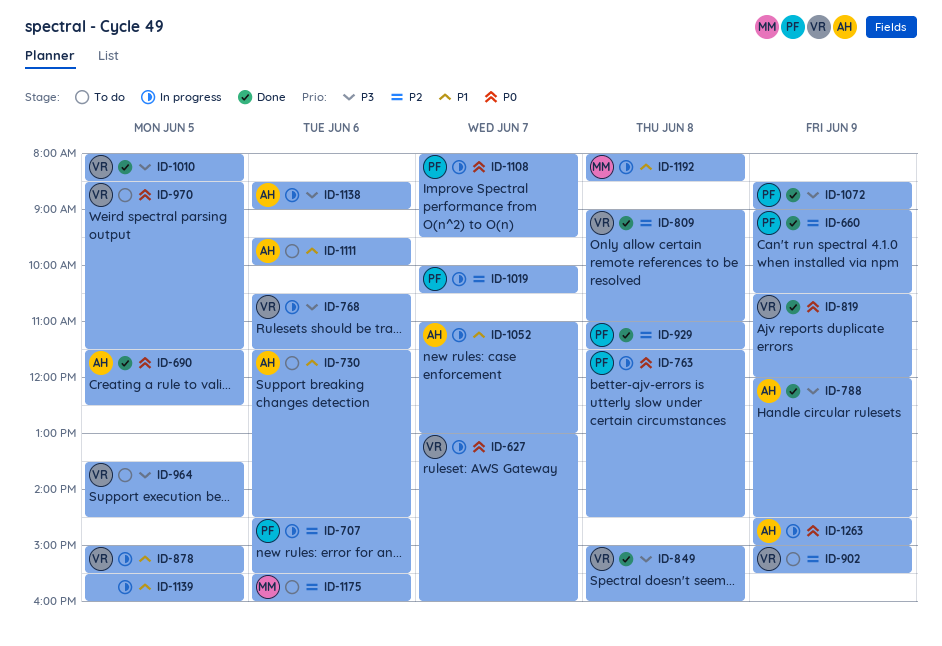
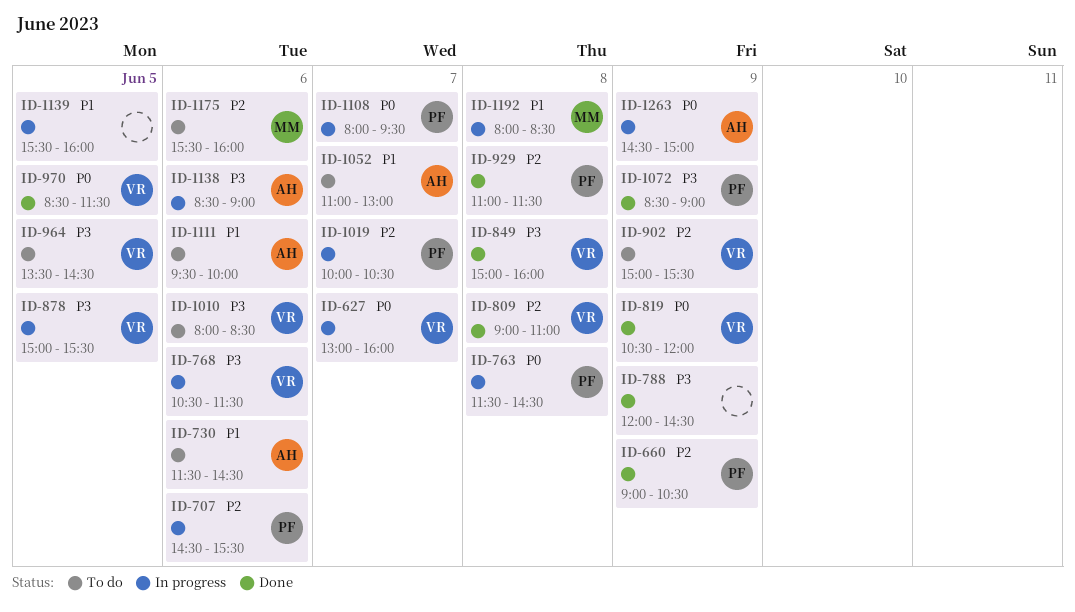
ID-690: present -> none
ID-788, owner: AH -> none
ID-878, priority: P1 -> P3
ID-970, status: To do -> Done
ID-1010, status: Done -> To do
ID-1010, day: Jun 5 -> Jun 6
ID-1052, status: In progress -> To do

